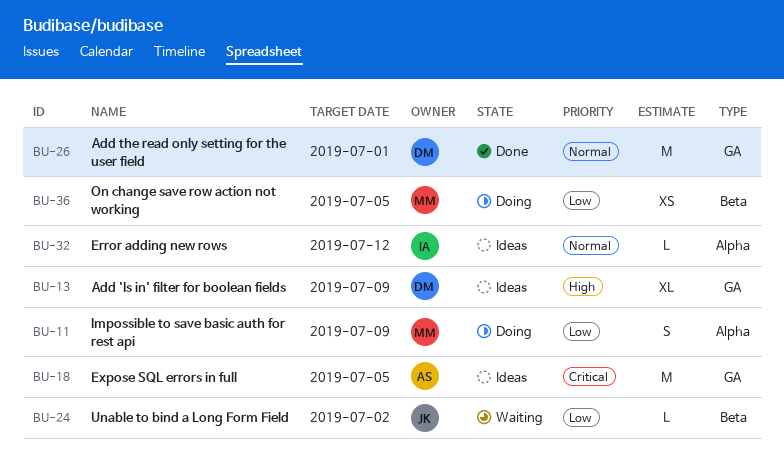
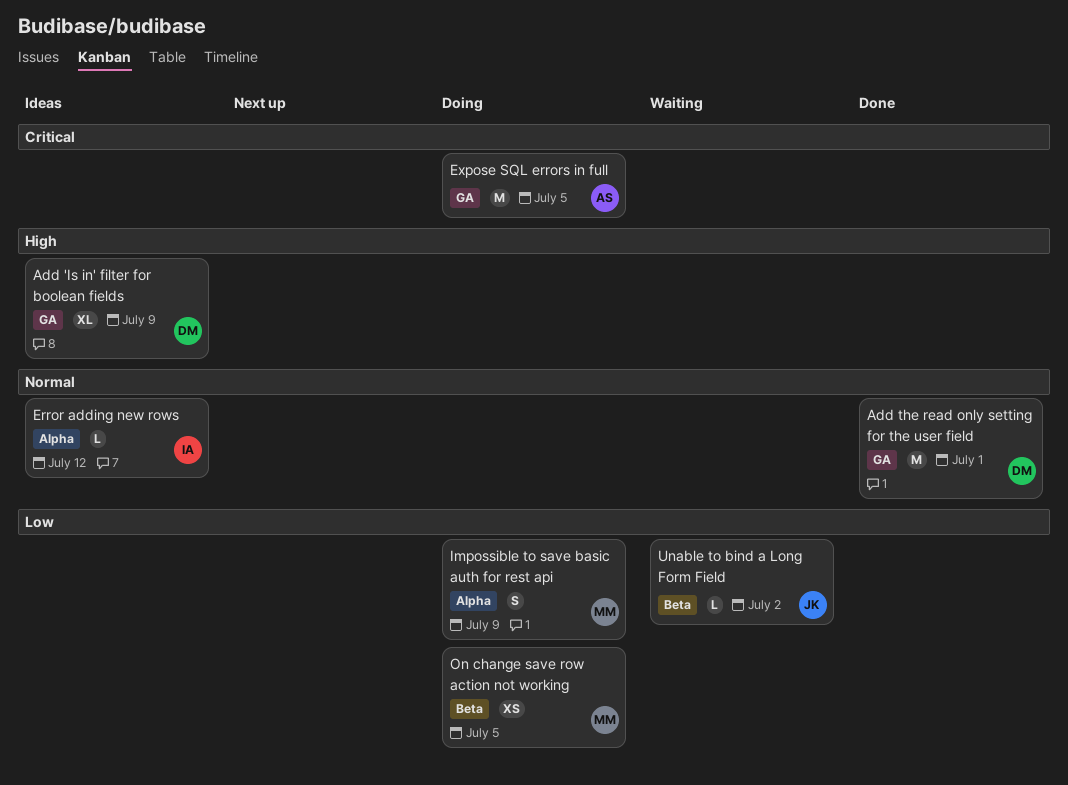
Expose SQL errors in full, status: Ideas -> Doing

